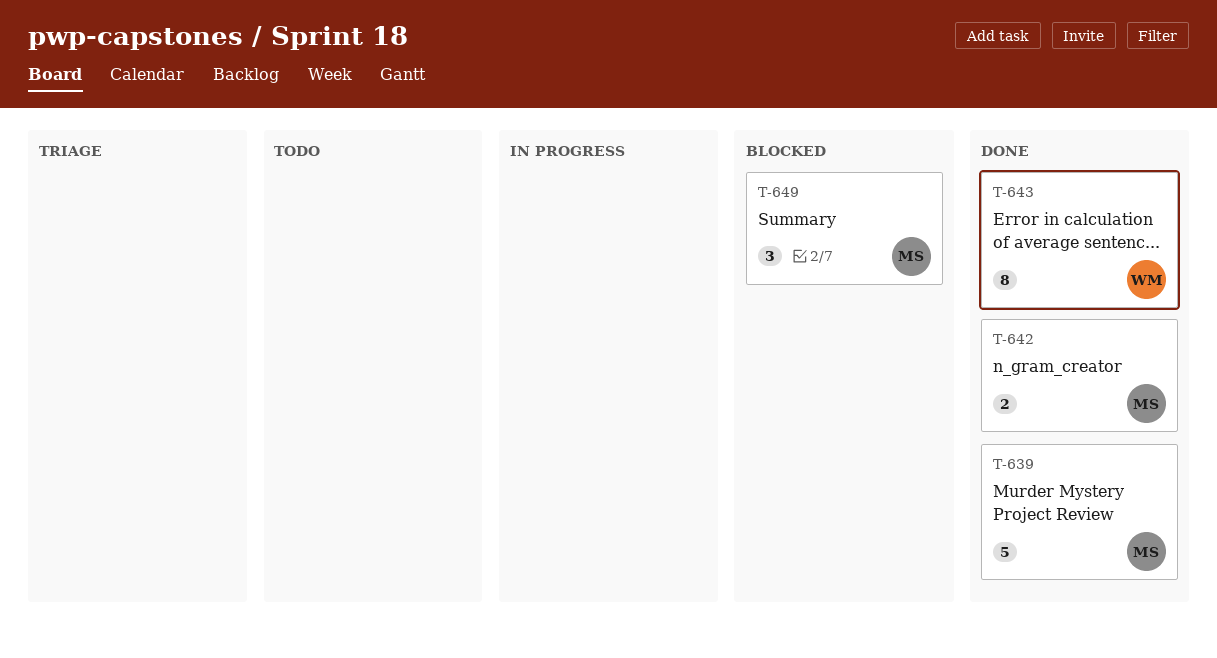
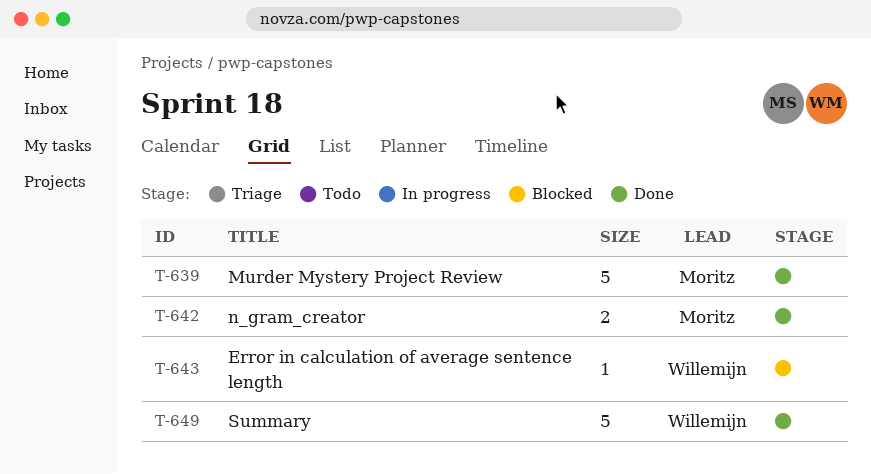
T-643, status: Done -> Blocked
T-643, estimate: 8 -> 1
T-649, status: Blocked -> Done
T-649, owner: Moritz -> Willemijn
T-649, estimate: 3 -> 5

